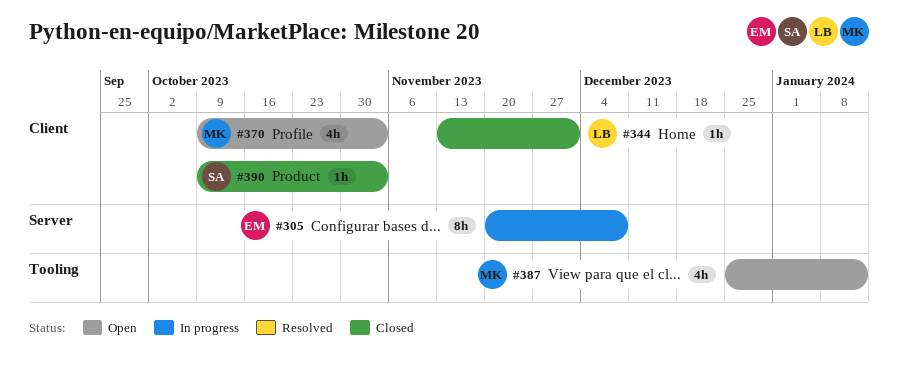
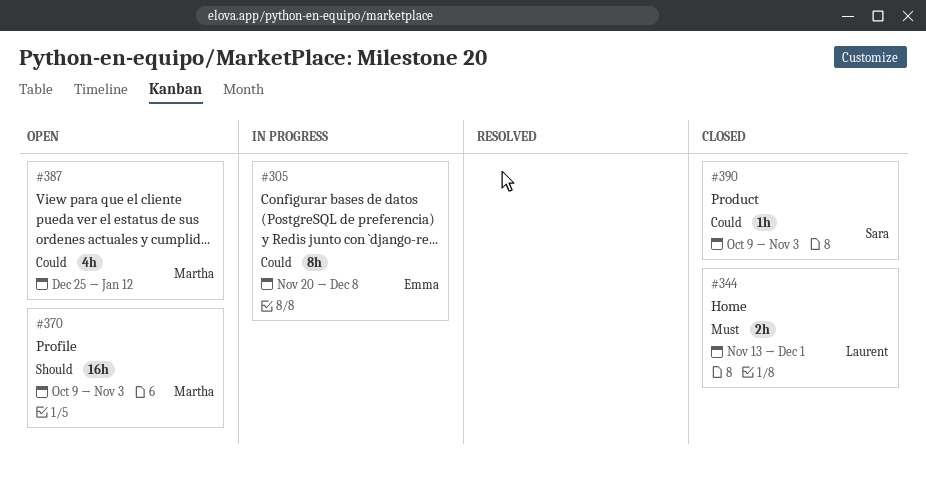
#344, estimate: 1h -> 2h
#370, estimate: 4h -> 16h

